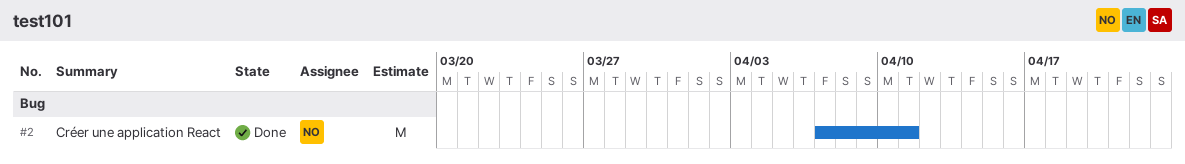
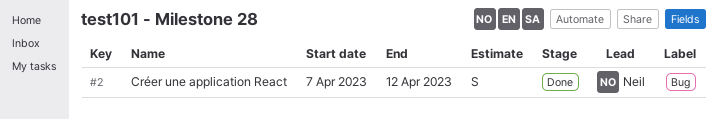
#2, estimate: M -> S
#2, due: Apr 11 -> Apr 12

